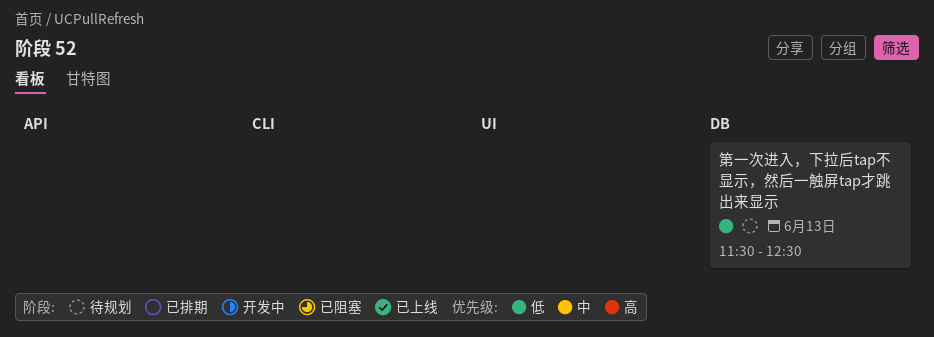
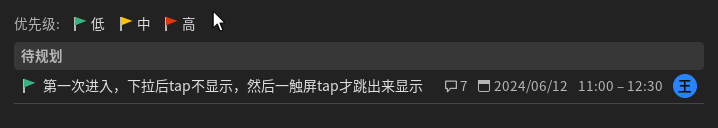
第一次进入，下拉后tap不显示，然后一触屏tap才跳出来显示, day: Jun 13 -> Jun 12
第一次进入，下拉后tap不显示，然后一触屏tap才跳出来显示, begins: 11:30 -> 11:00

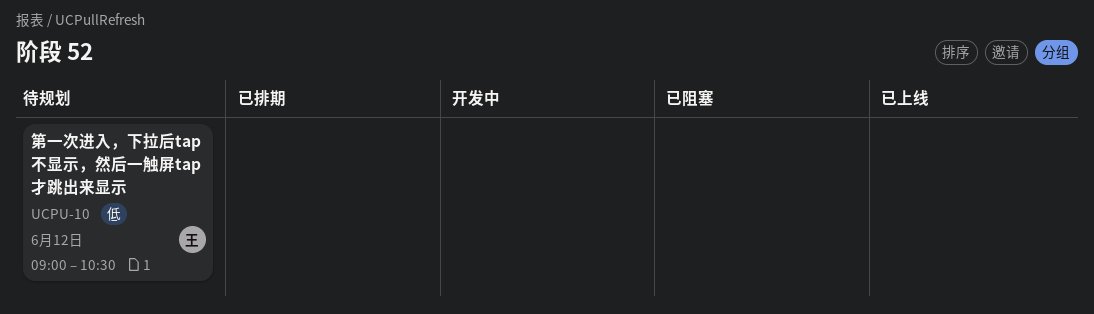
第一次进入，下拉后tap不显示，然后一触屏tap才跳出来显示, begins: 11:00 -> 09:00
第一次进入，下拉后tap不显示，然后一触屏tap才跳出来显示, ends: 12:30 -> 10:30

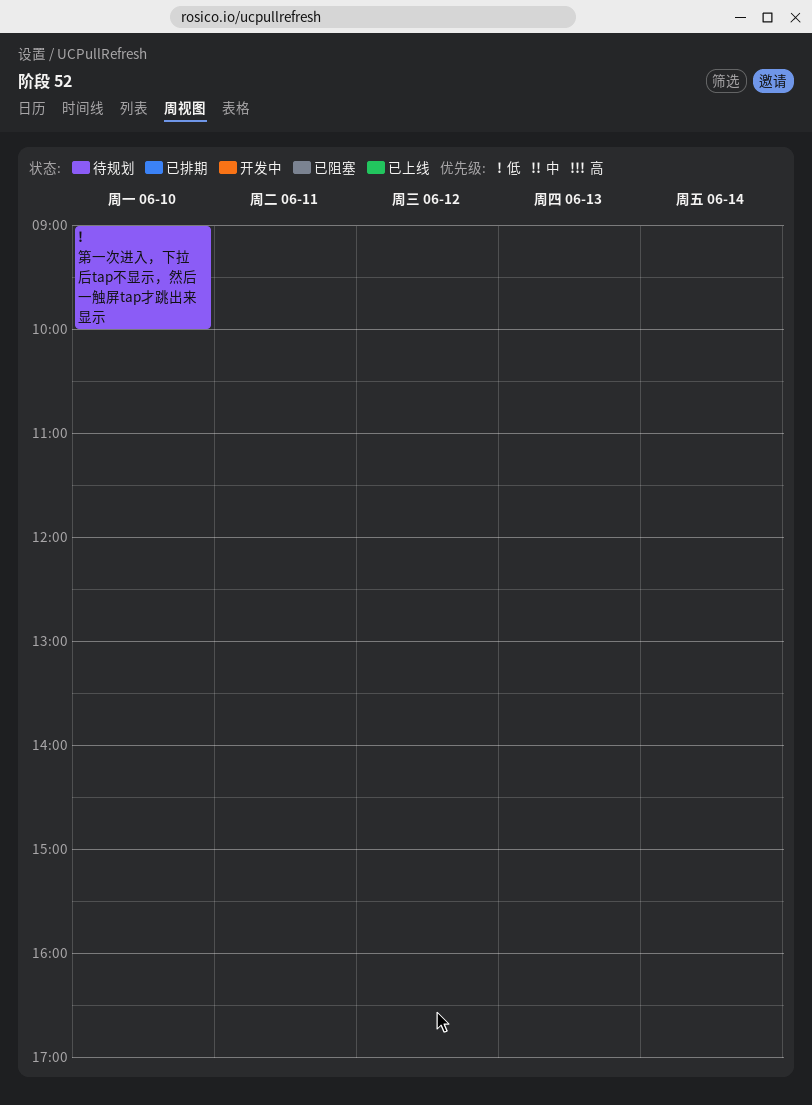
第一次进入，下拉后tap不显示，然后一触屏tap才跳出来显示, day: Jun 12 -> Jun 10
第一次进入，下拉后tap不显示，然后一触屏tap才跳出来显示, ends: 10:30 -> 10:00

